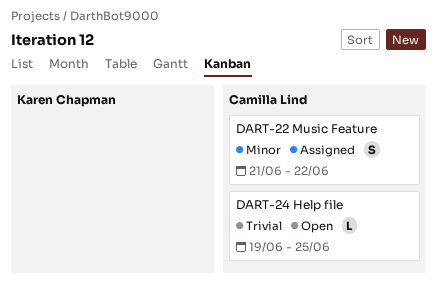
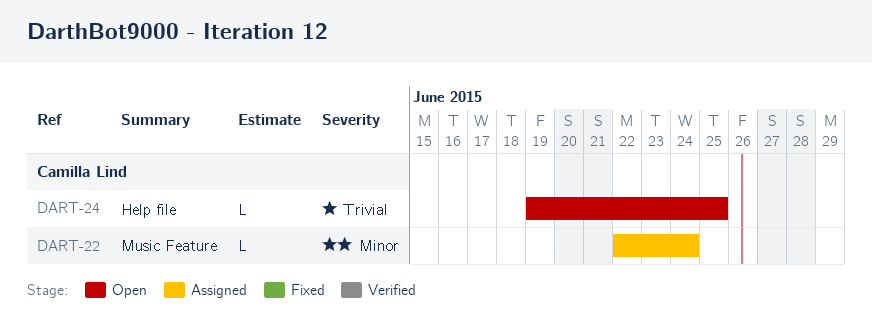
DART-22, estimate: S -> L
DART-22, start: Jun 21 -> Jun 22
DART-22, due: Jun 22 -> Jun 24

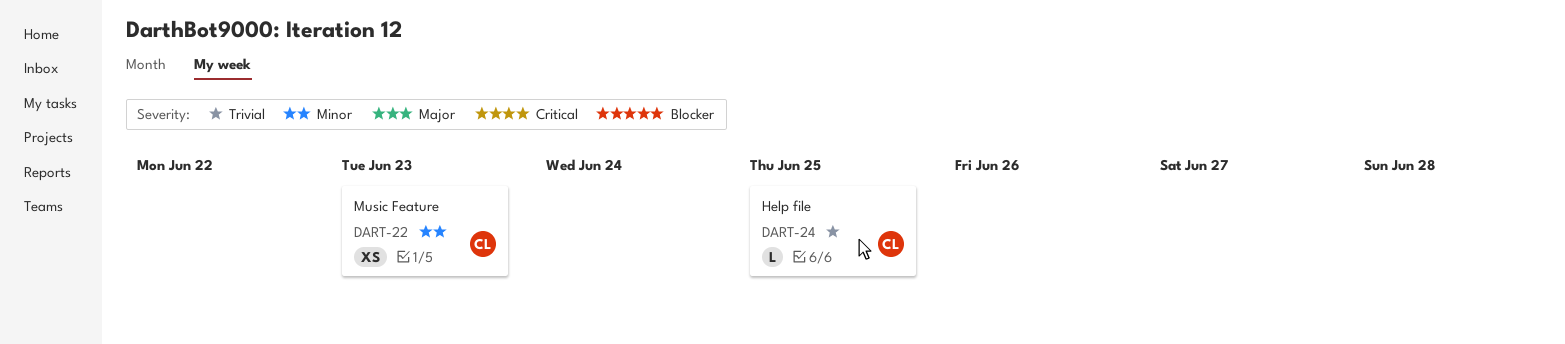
DART-22, estimate: L -> XS
DART-22, due: Jun 24 -> Jun 23

